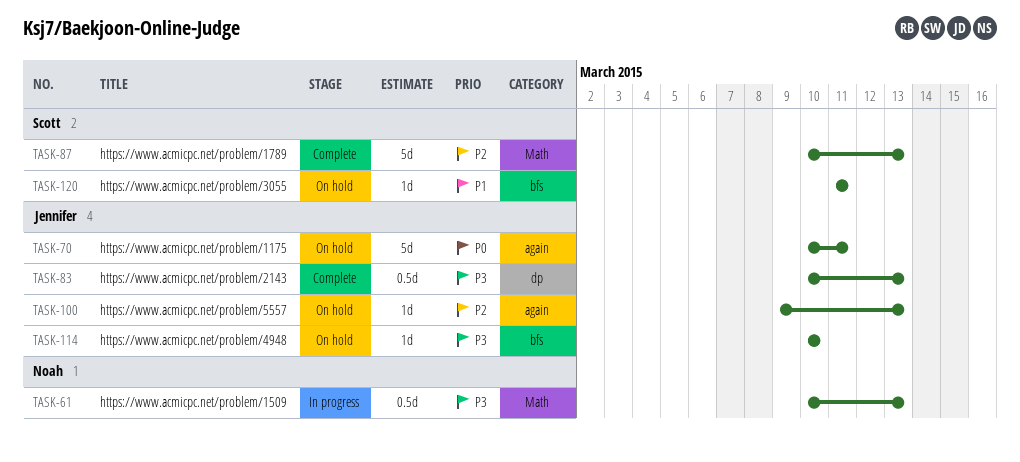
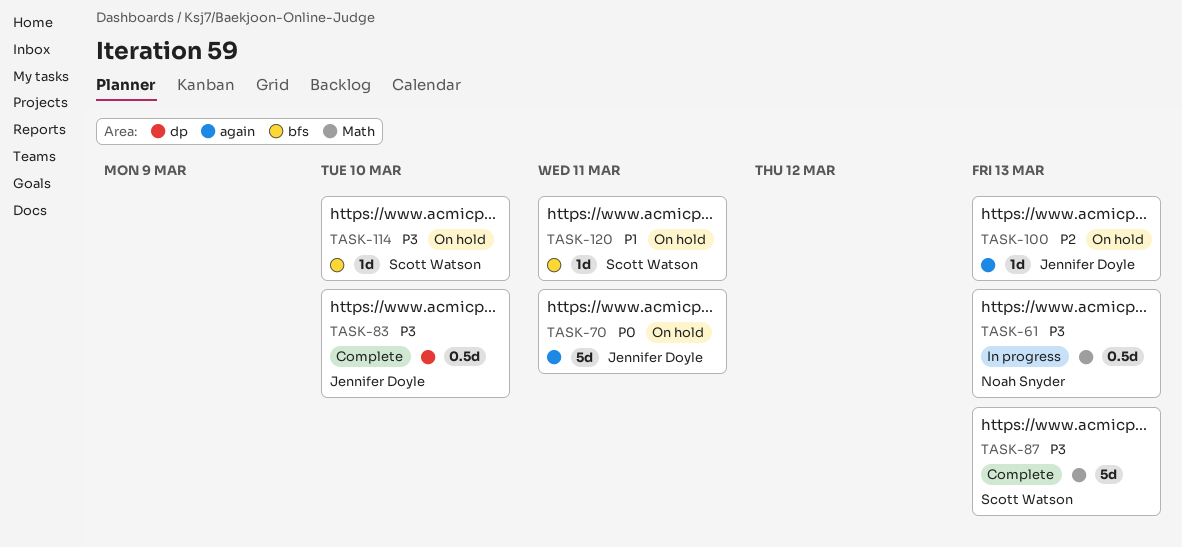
TASK-83, due: Mar 13 -> Mar 10
TASK-87, priority: P2 -> P3
TASK-114, owner: Jennifer Doyle -> Scott Watson

